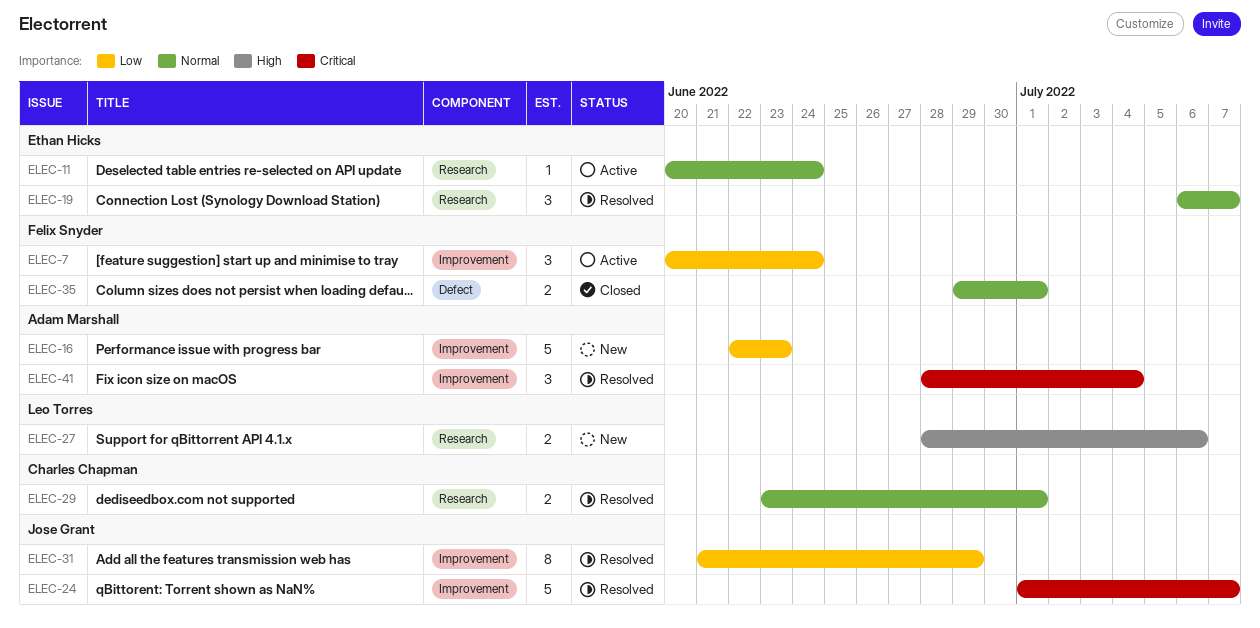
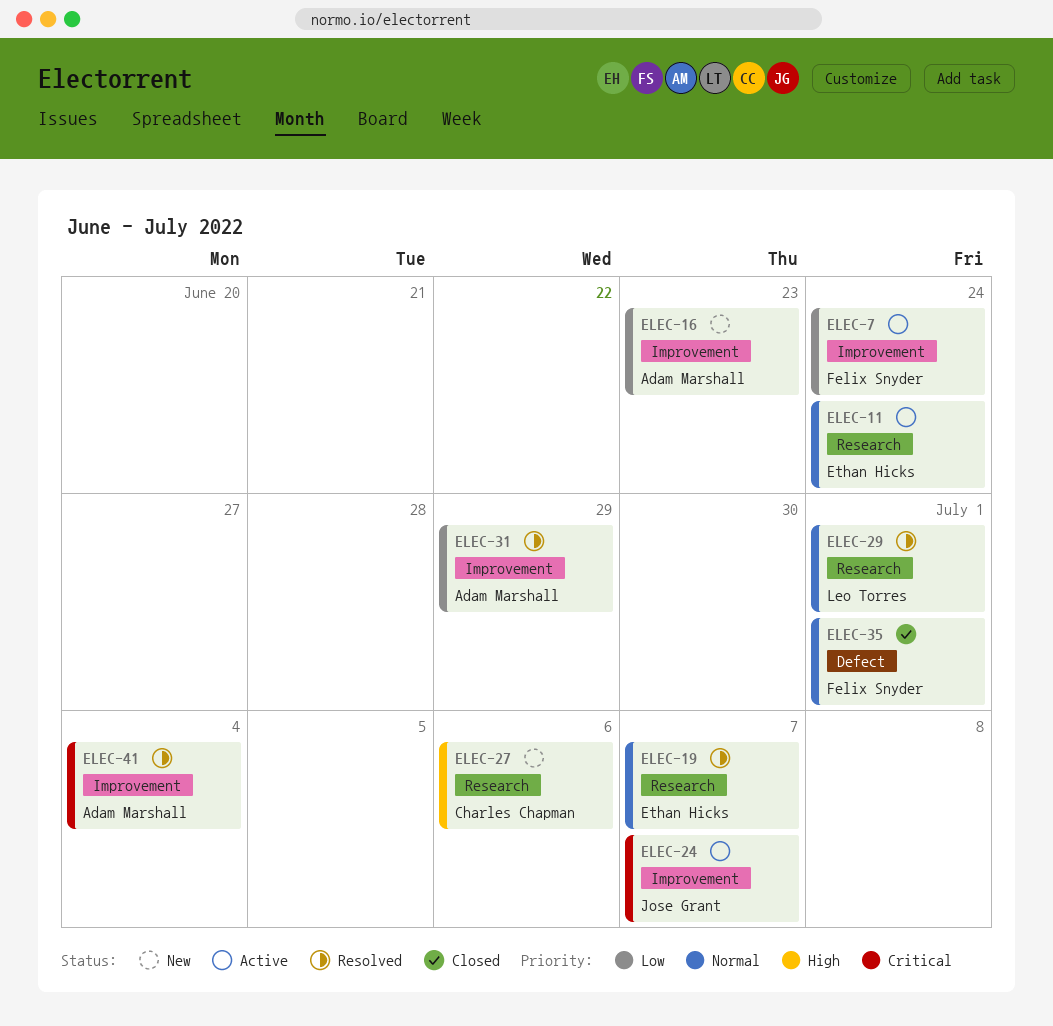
ELEC-24, status: Resolved -> Active
ELEC-27, owner: Leo Torres -> Charles Chapman
ELEC-29, owner: Charles Chapman -> Leo Torres
ELEC-31, owner: Jose Grant -> Adam Marshall

